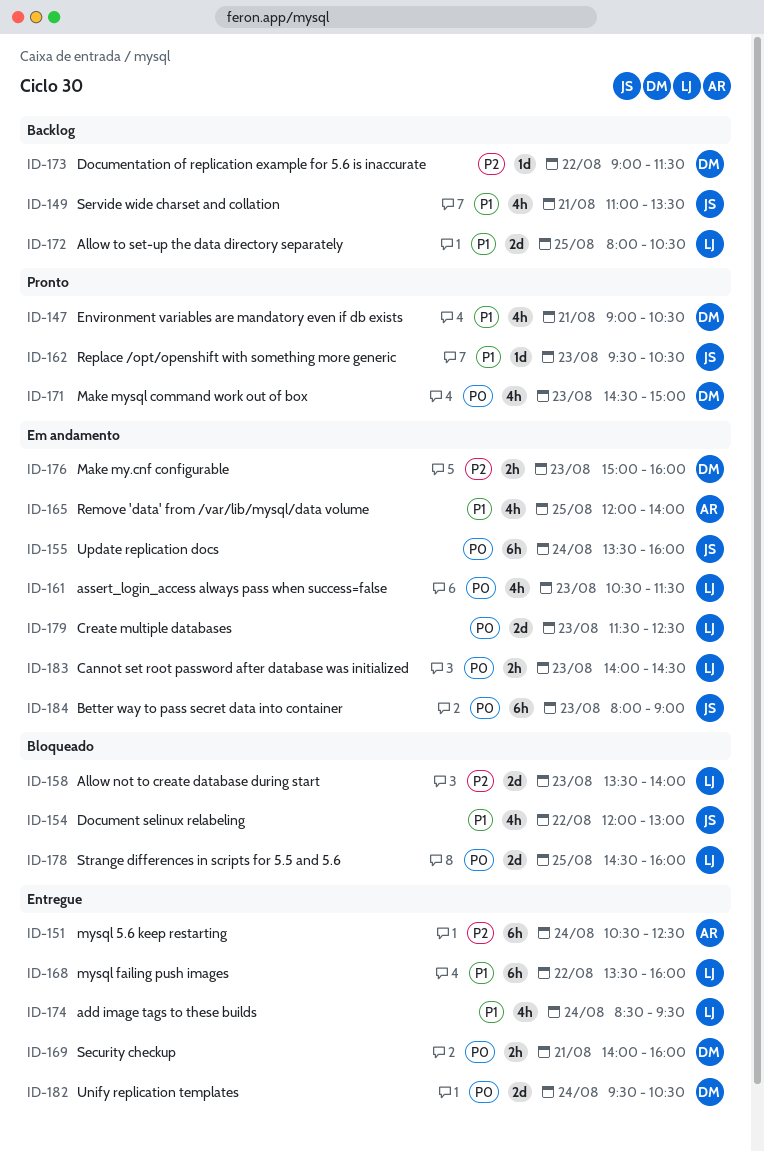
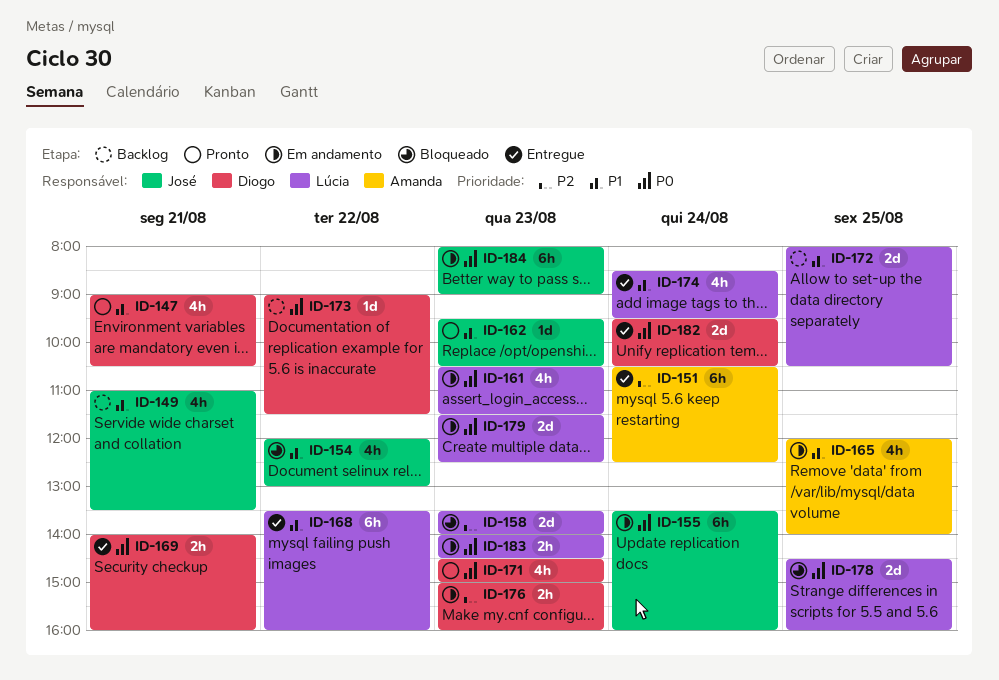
ID-173, priority: P2 -> P0

